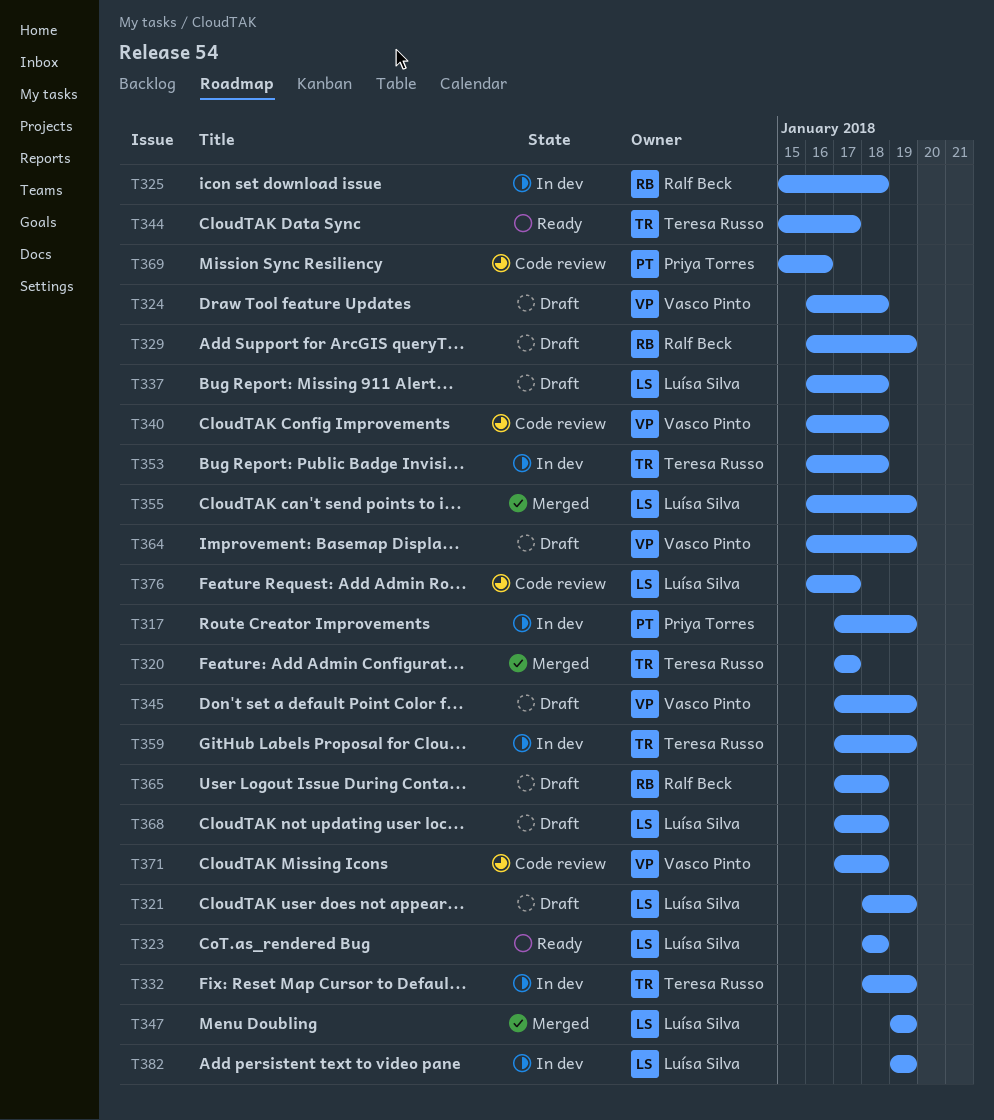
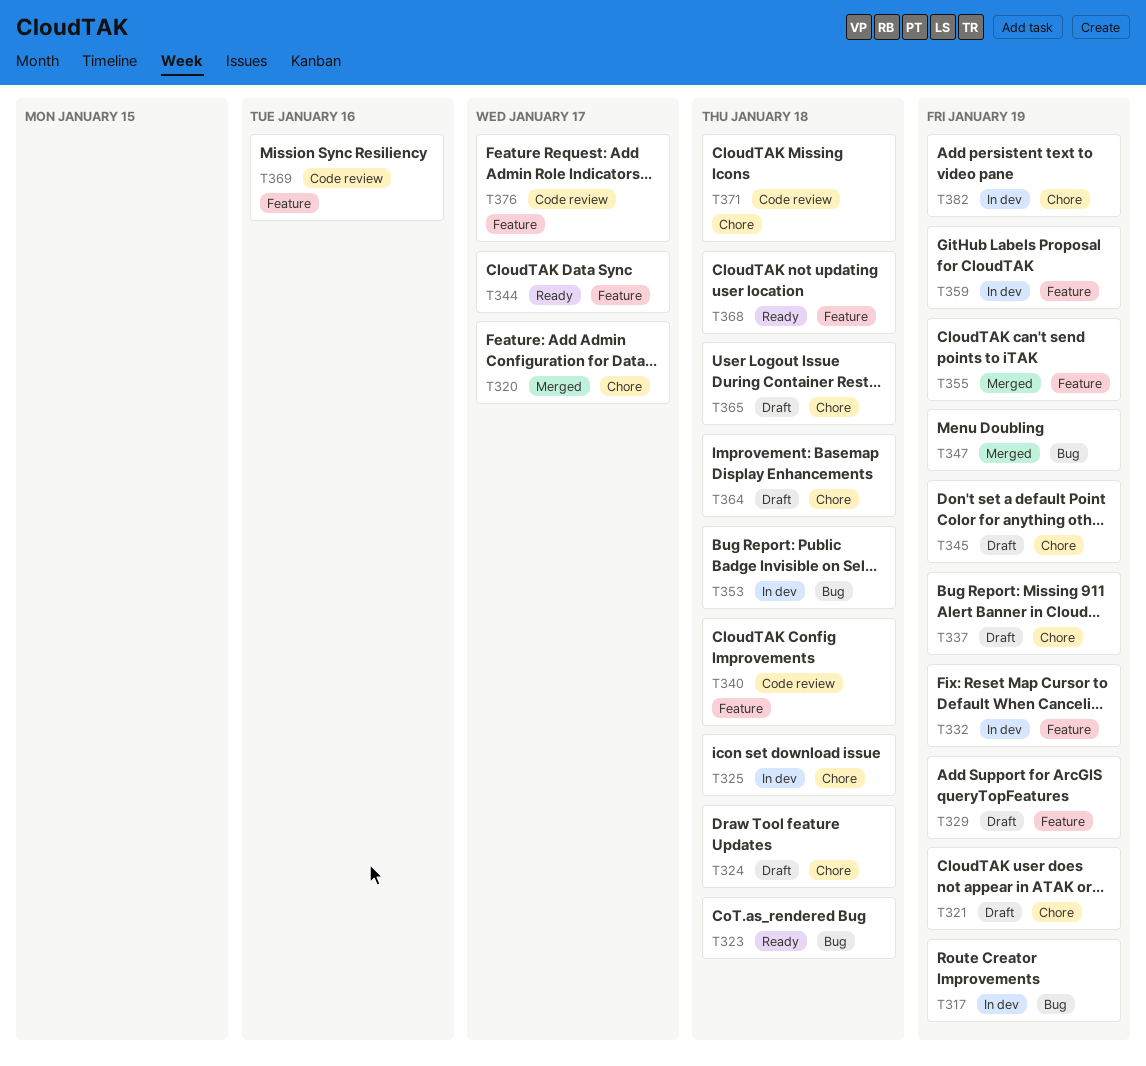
T337, due: Jan 18 -> Jan 19
T364, due: Jan 19 -> Jan 18
T368, status: Draft -> Ready

